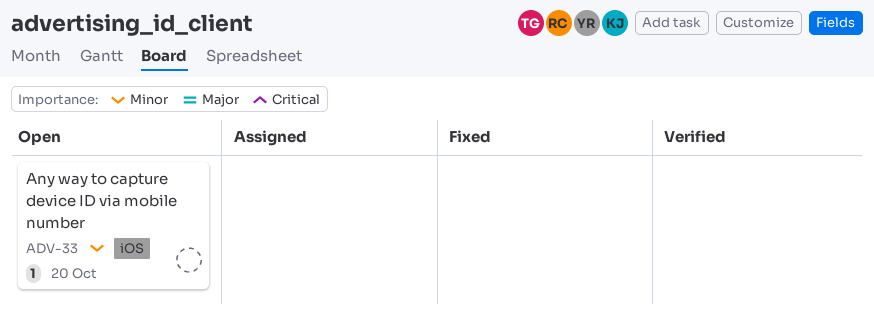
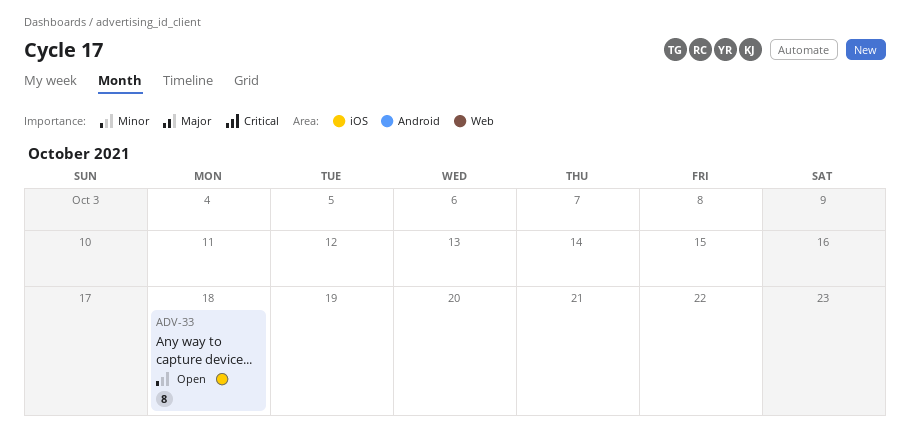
ADV-33, estimate: 1 -> 8
ADV-33, due: Oct 20 -> Oct 18

